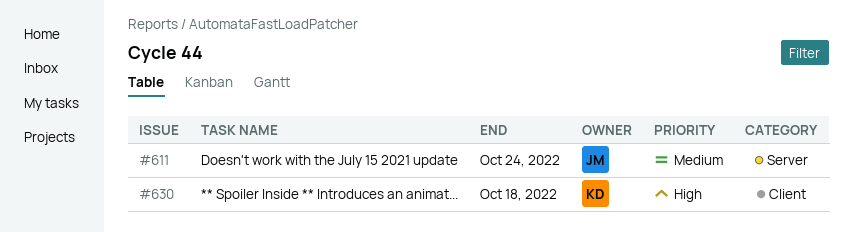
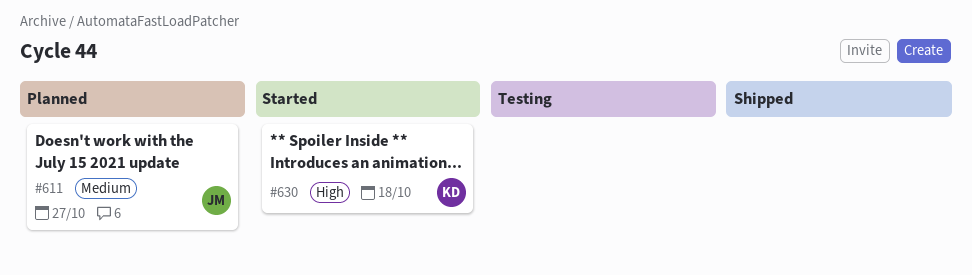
#611, due: Oct 24 -> Oct 27

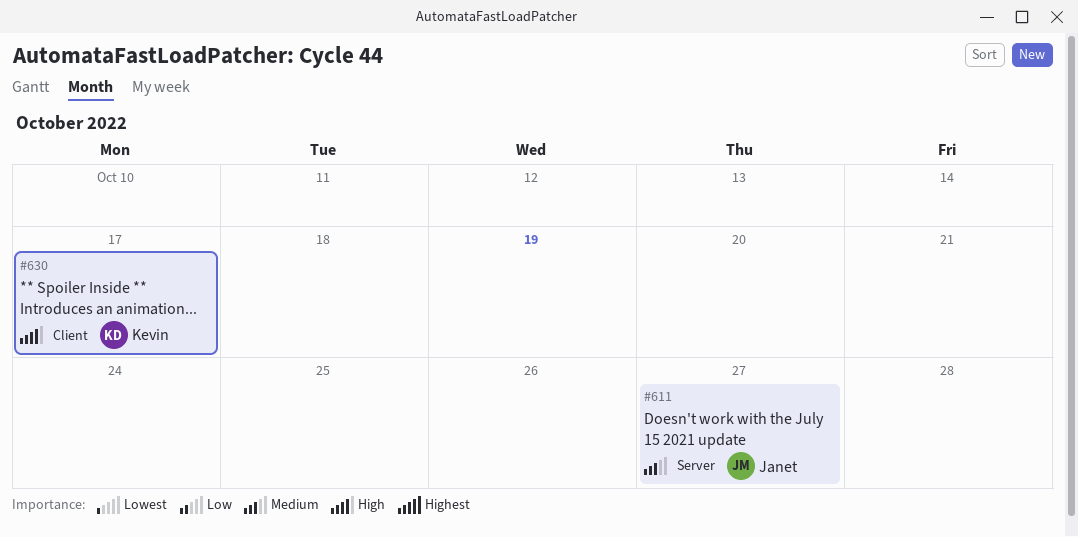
#630, due: Oct 18 -> Oct 17

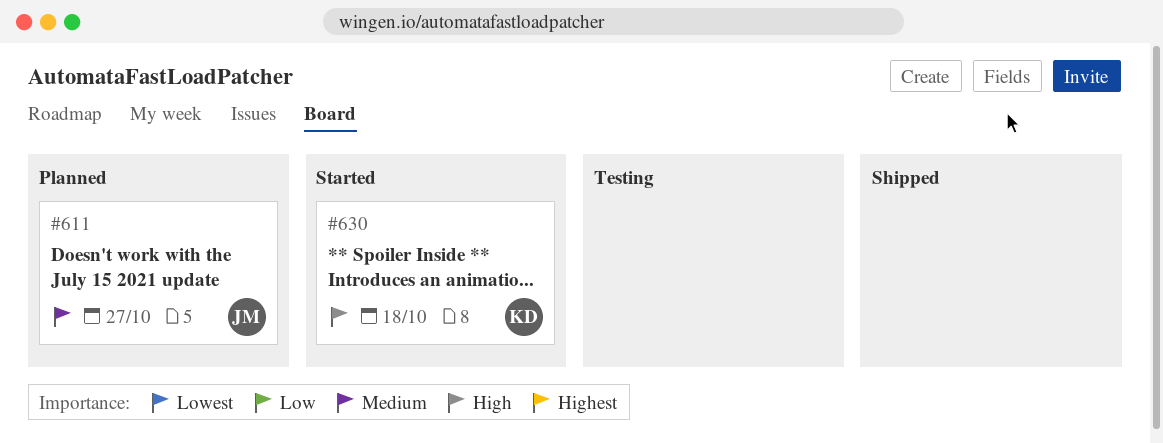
#630, due: Oct 17 -> Oct 18

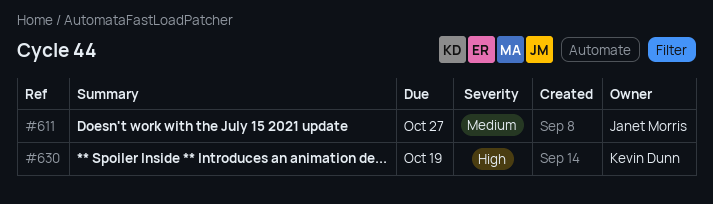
#630, due: Oct 18 -> Oct 19

